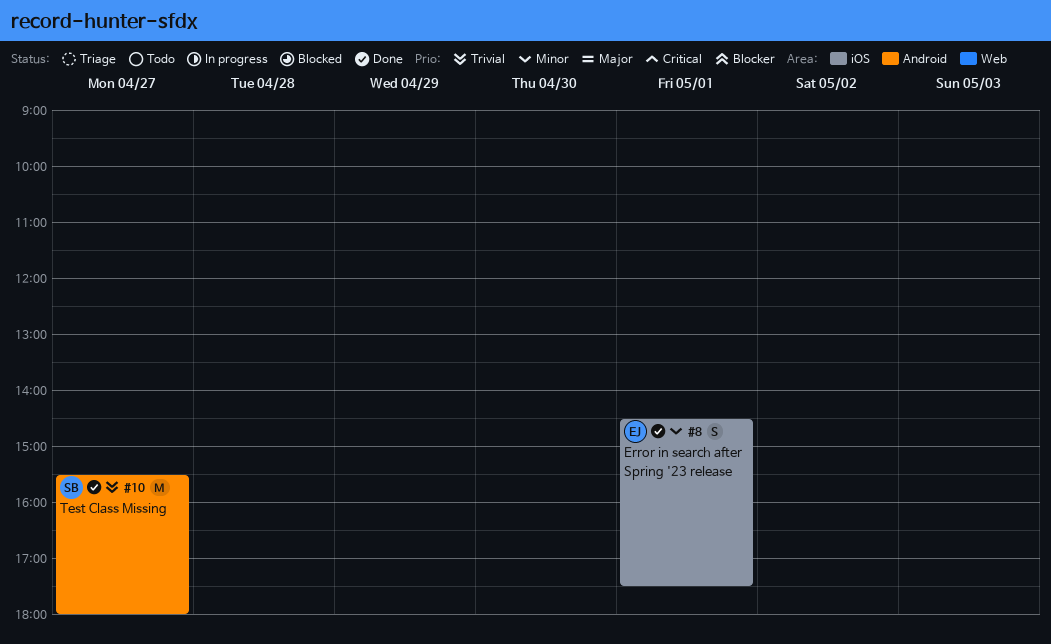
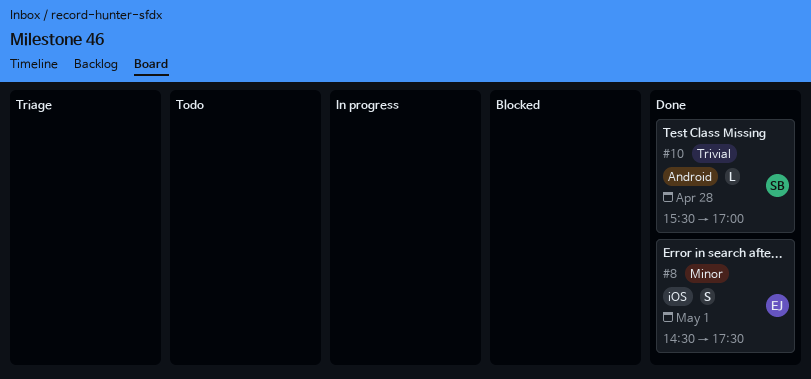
#10, estimate: M -> L
#10, day: Apr 27 -> Apr 28
#10, ends: 18:00 -> 17:00

